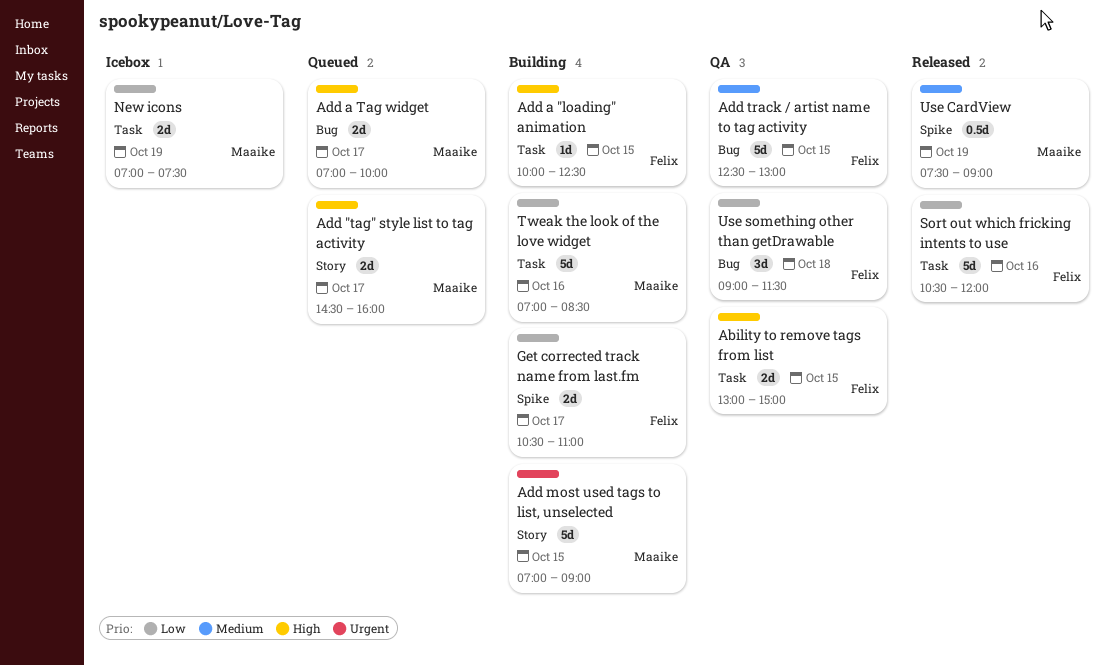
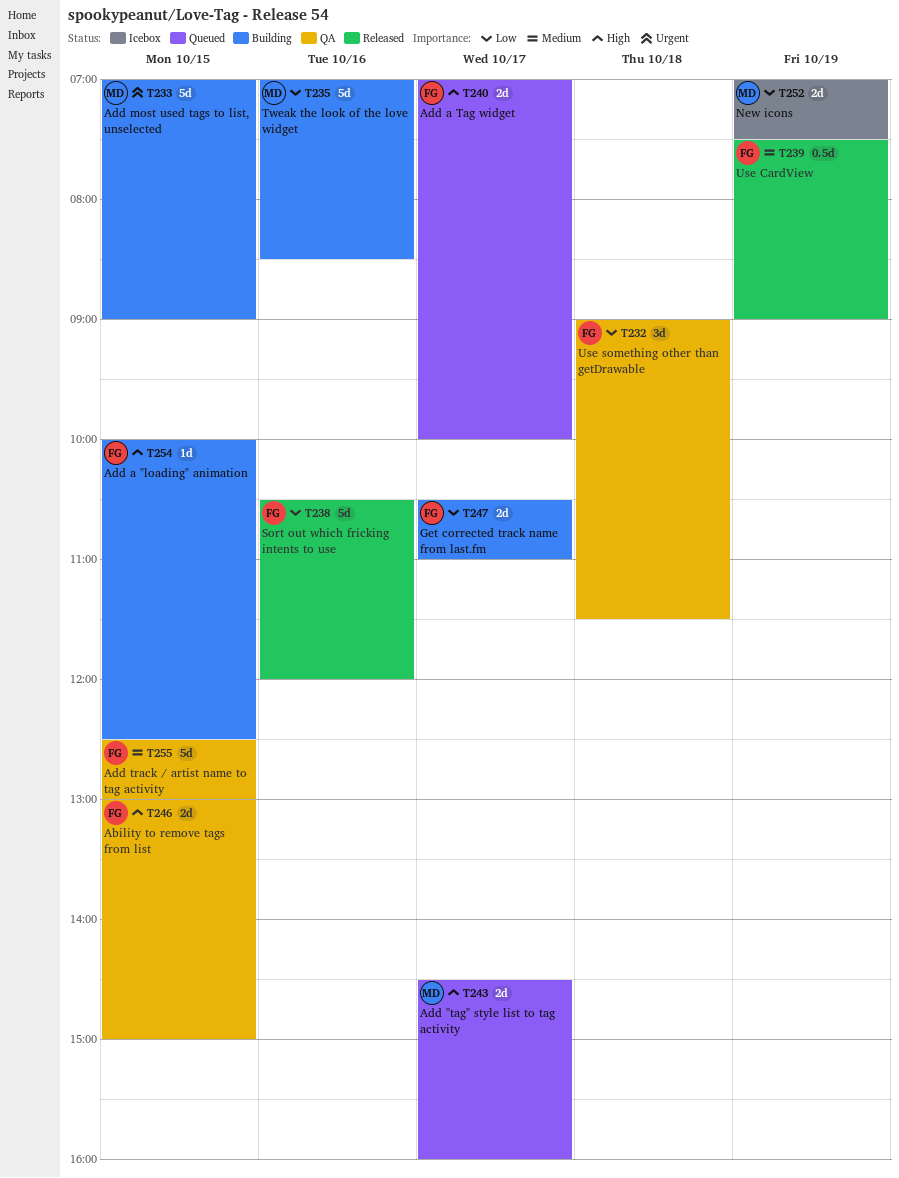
Add a Tag widget, owner: Maaike -> Felix
Use CardView, owner: Maaike -> Felix

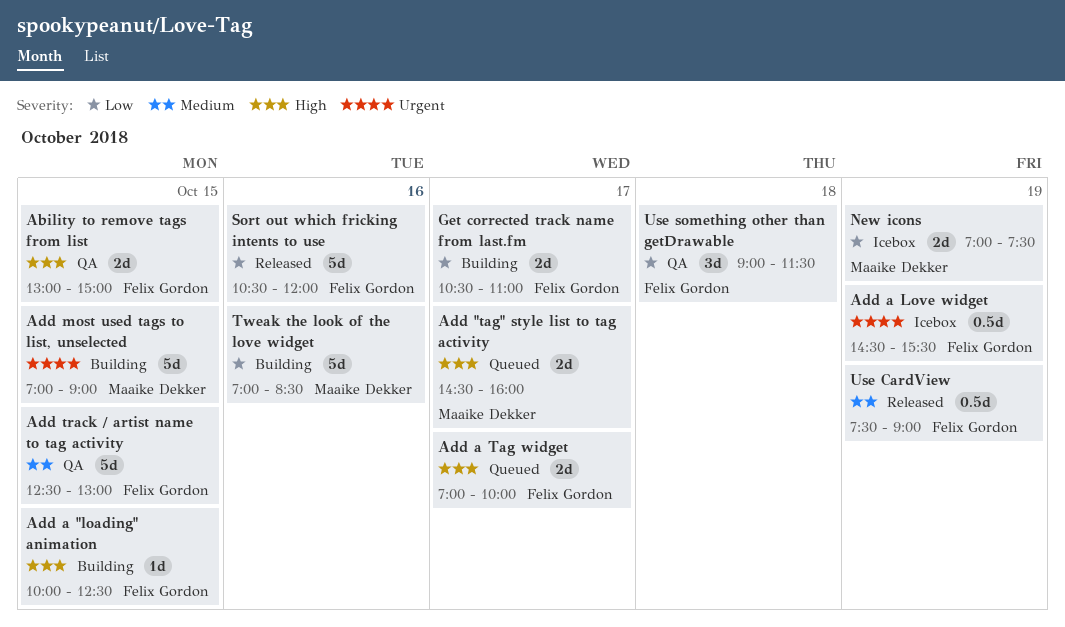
Add a Love widget: none -> present

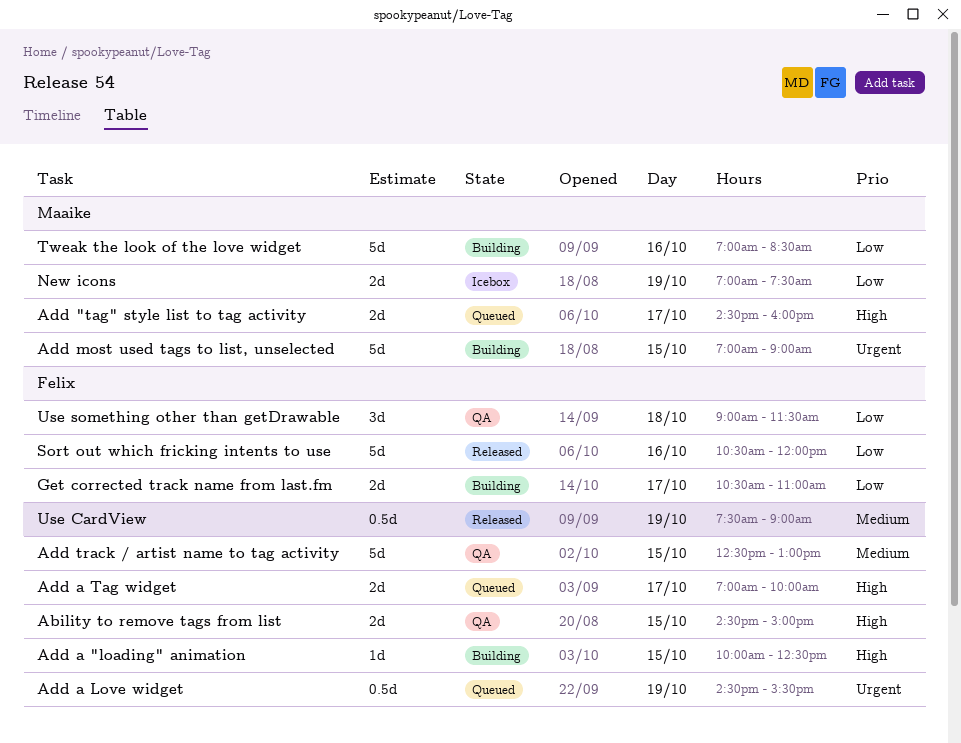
Ability to remove tags from list, begins: 13:00 -> 14:30
Add a Love widget, status: Icebox -> Queued

